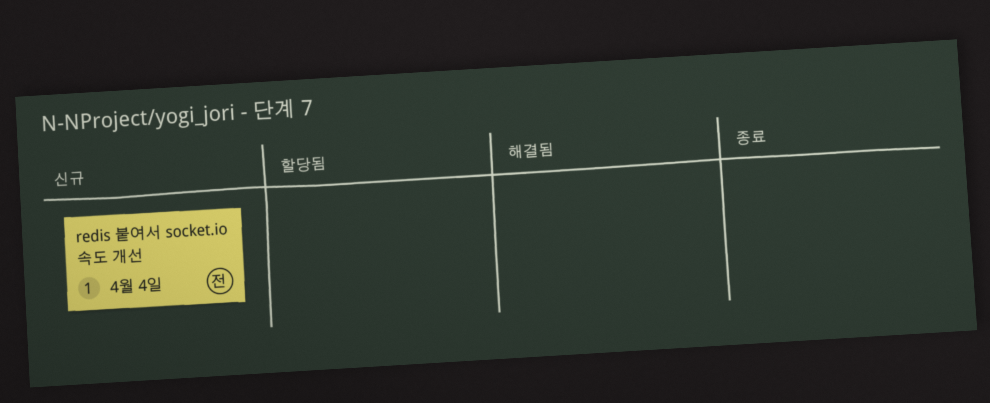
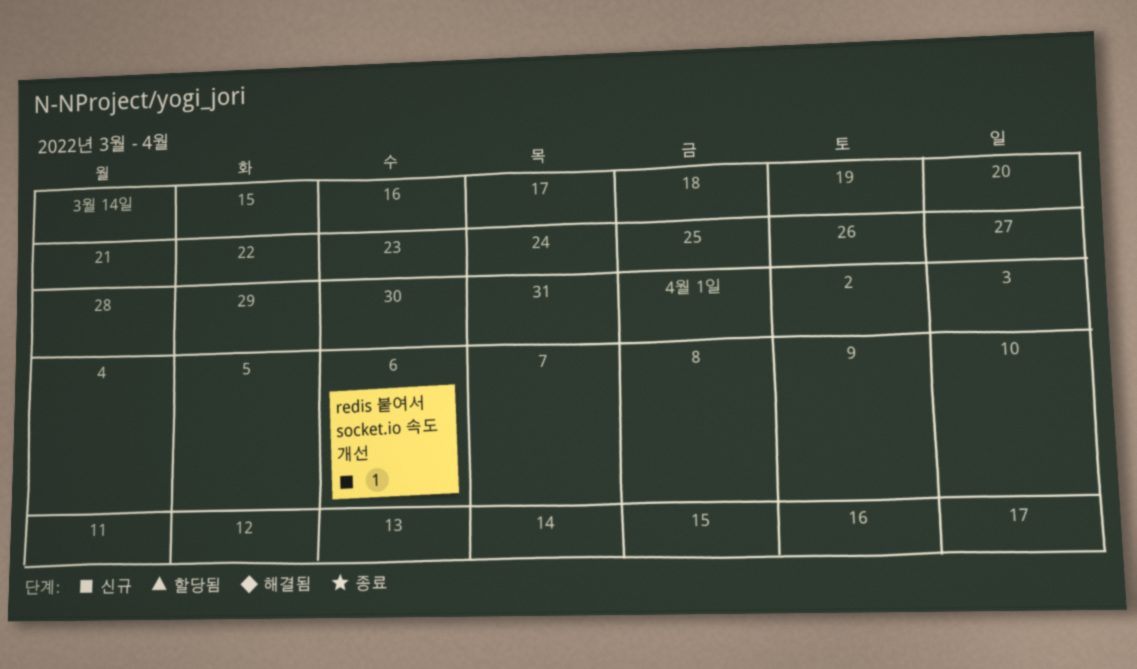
redis 붙여서 socket.io 속도 개선, due: Apr 4 -> Apr 6

